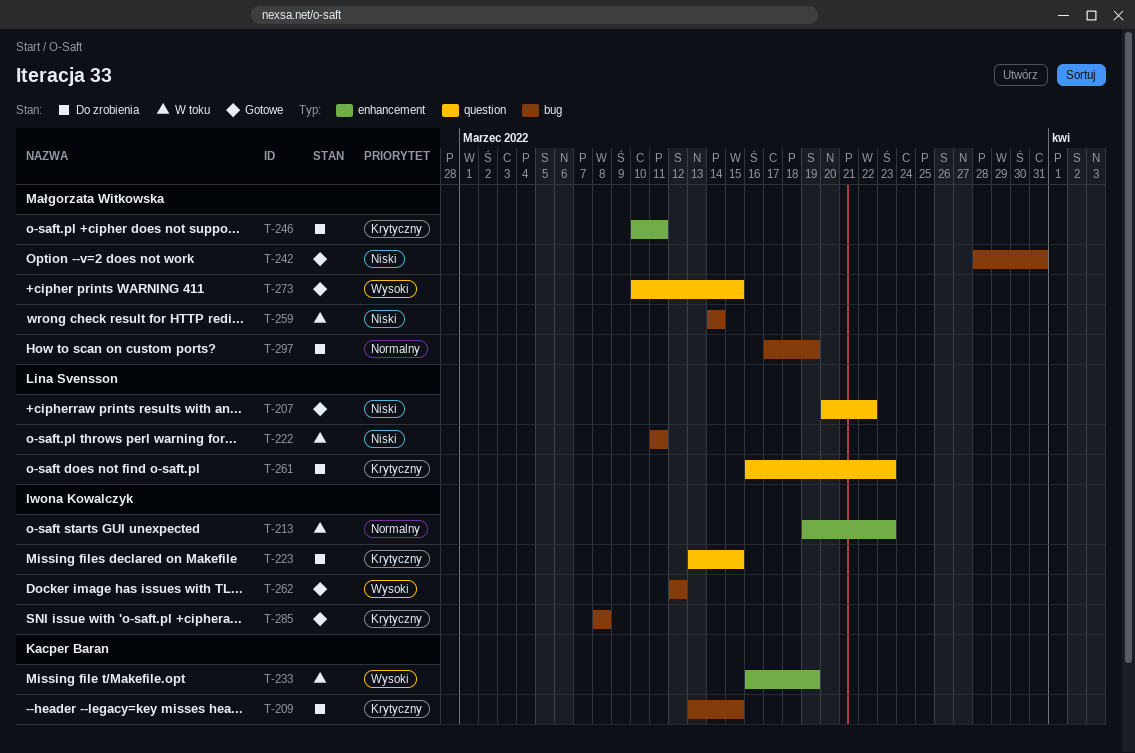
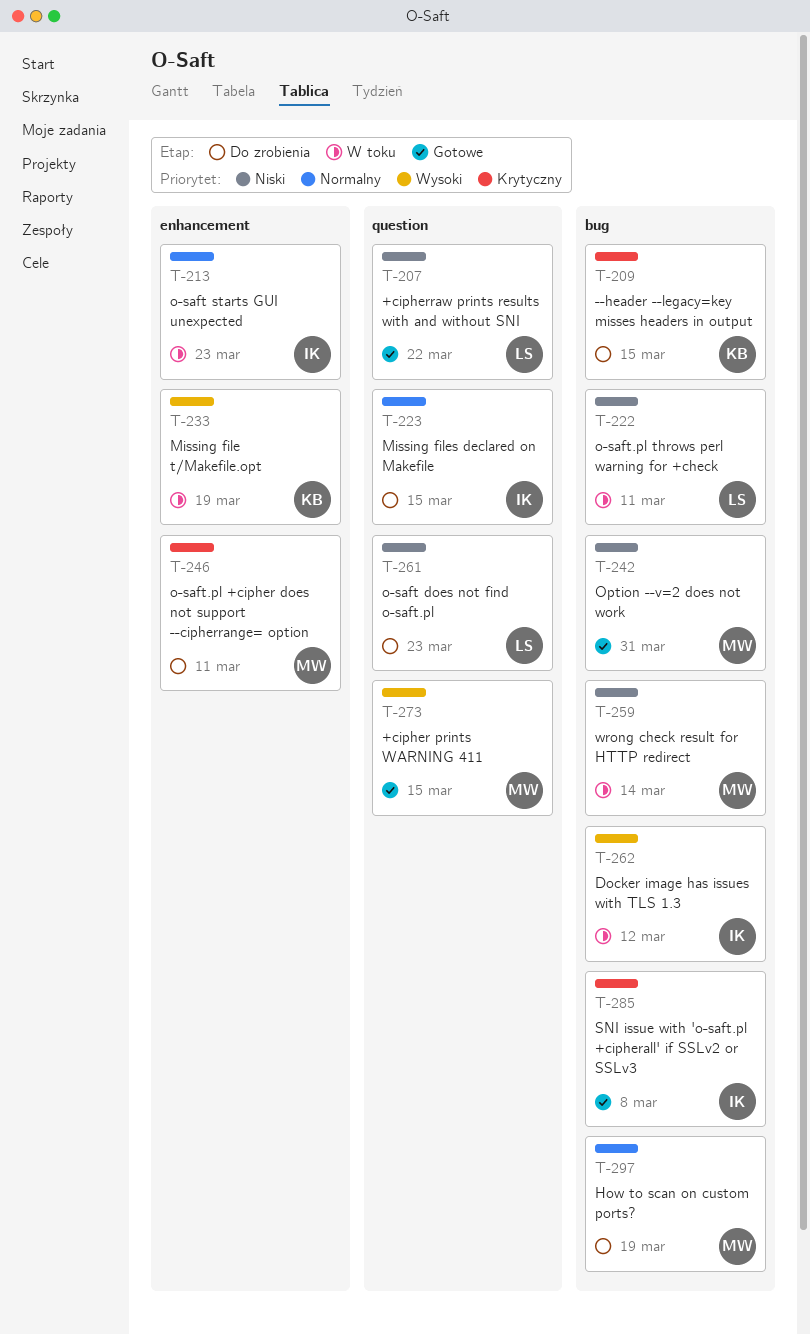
T-223, priority: Krytyczny -> Normalny
T-261, priority: Krytyczny -> Niski
T-262, status: Gotowe -> W toku

